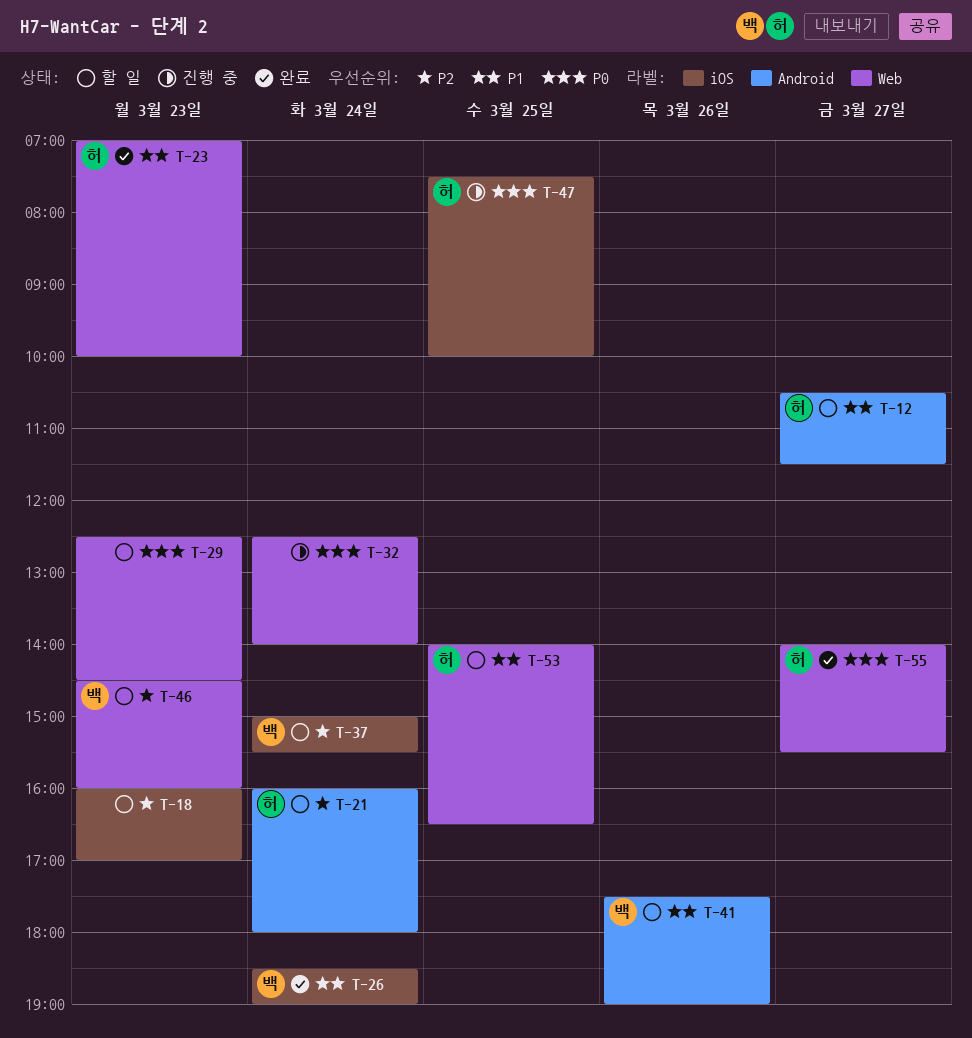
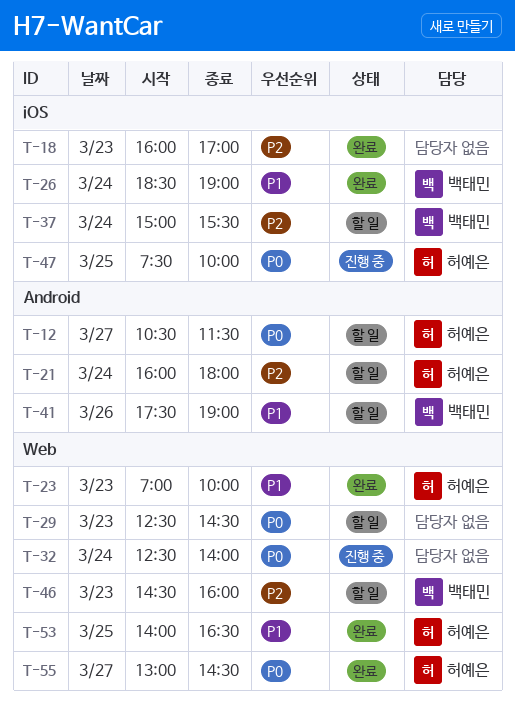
T-12, priority: P1 -> P0
T-18, status: 할 일 -> 완료
T-53, status: 할 일 -> 완료
T-55, begins: 14:00 -> 13:00
T-55, ends: 15:30 -> 14:30

